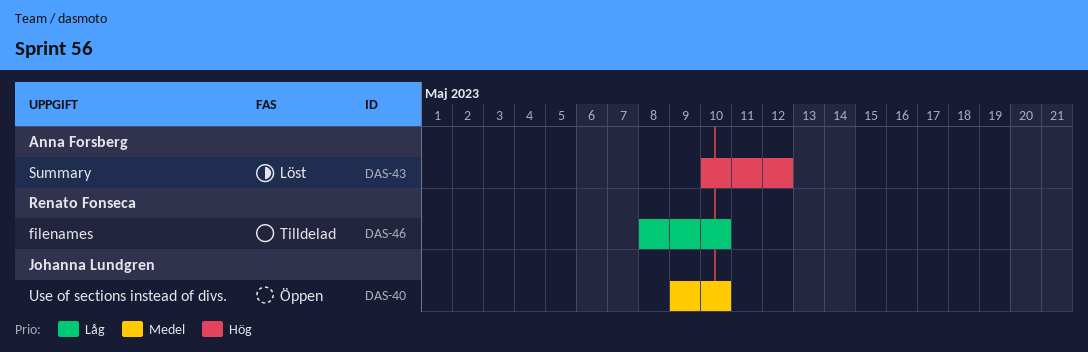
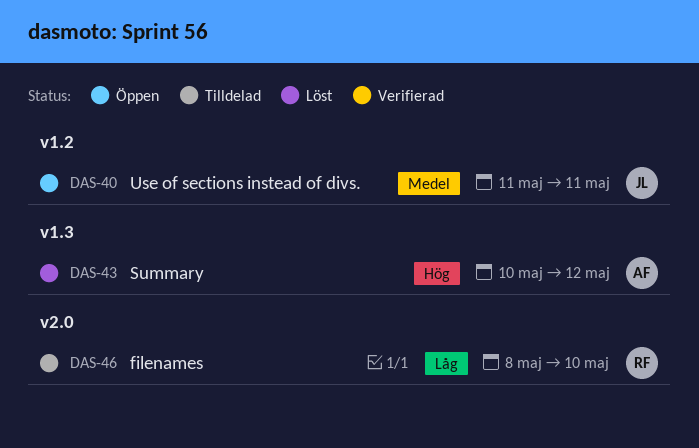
DAS-40, start: May 9 -> May 11
DAS-40, due: May 10 -> May 11

